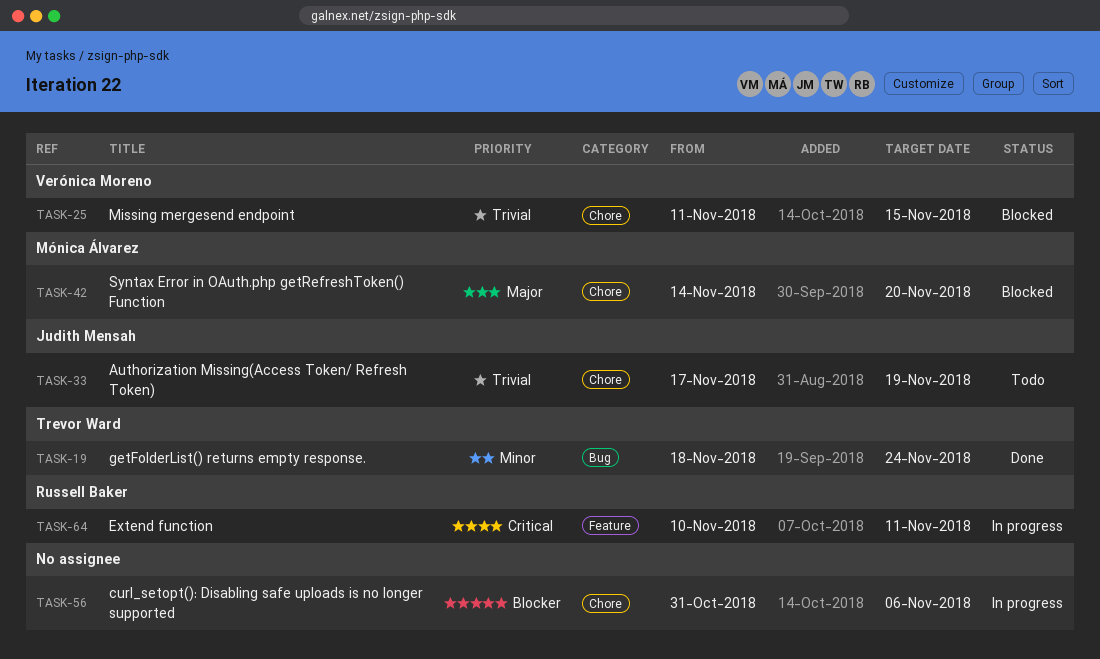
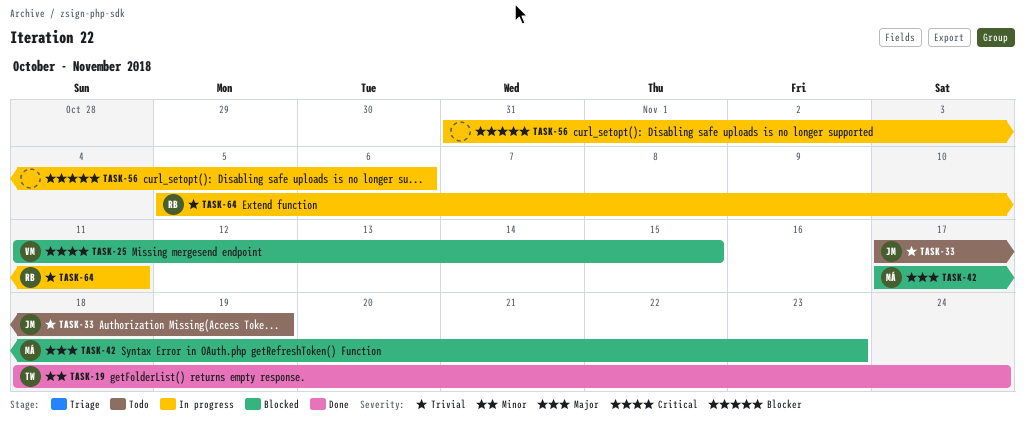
TASK-25, priority: Trivial -> Critical
TASK-42, start: Nov 14 -> Nov 17
TASK-42, due: Nov 20 -> Nov 23
TASK-64, priority: Critical -> Trivial
TASK-64, start: Nov 10 -> Nov 5

